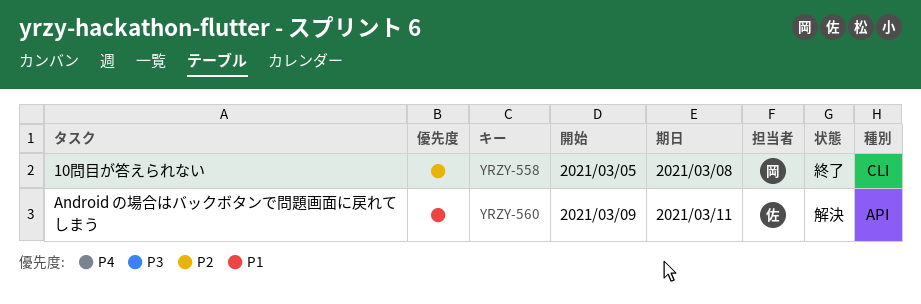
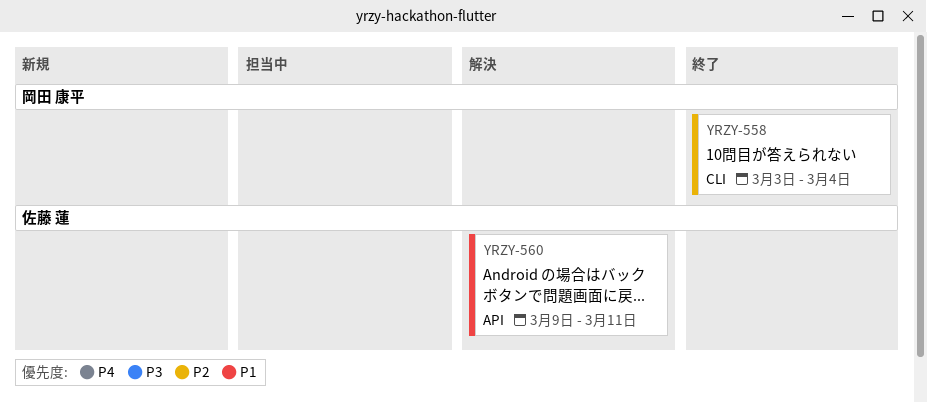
YRZY-558, start: Mar 5 -> Mar 3
YRZY-558, due: Mar 8 -> Mar 4

